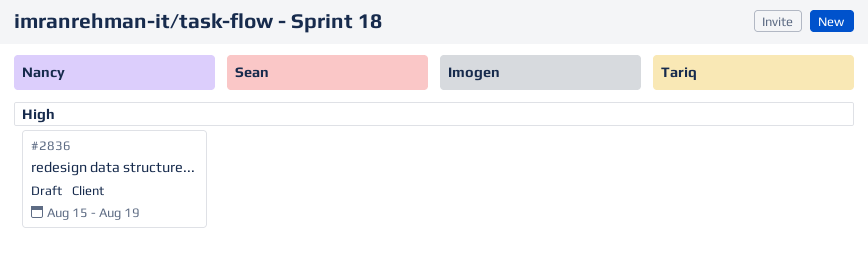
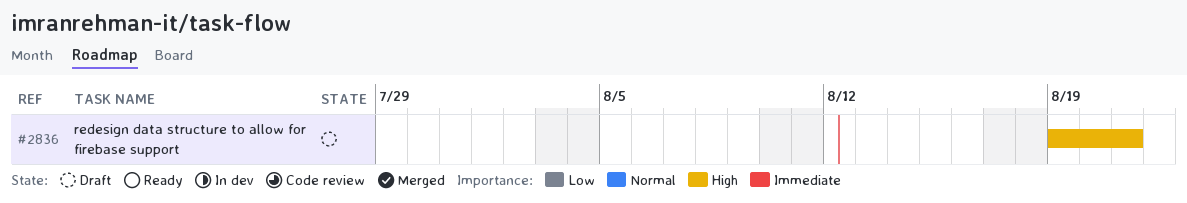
#2836, start: Aug 15 -> Aug 19
#2836, due: Aug 19 -> Aug 21

